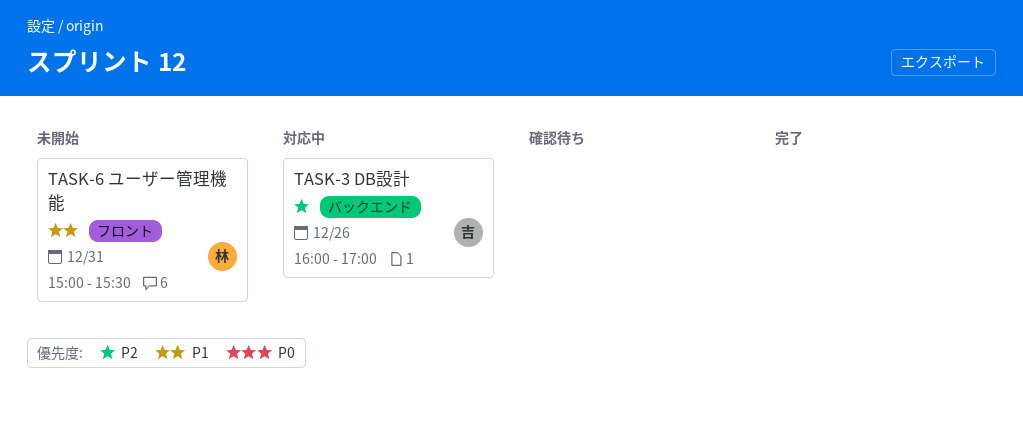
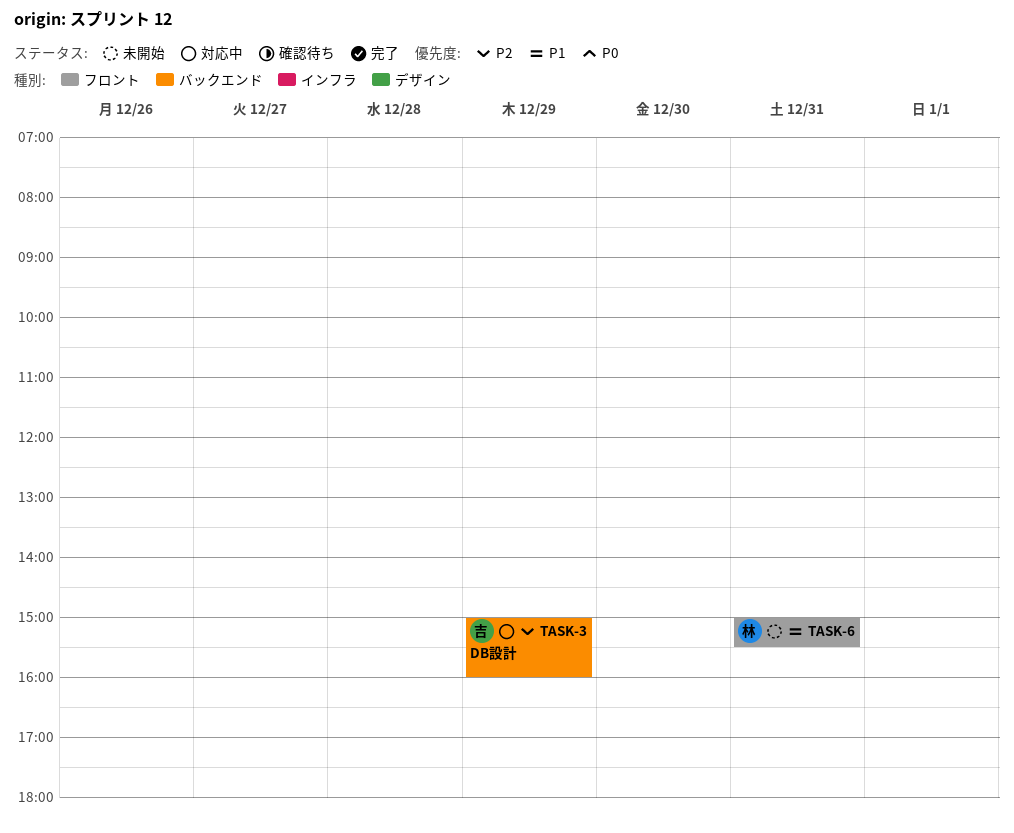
TASK-3, day: Dec 26 -> Dec 29
TASK-3, begins: 16:00 -> 15:00
TASK-3, ends: 17:00 -> 16:00

